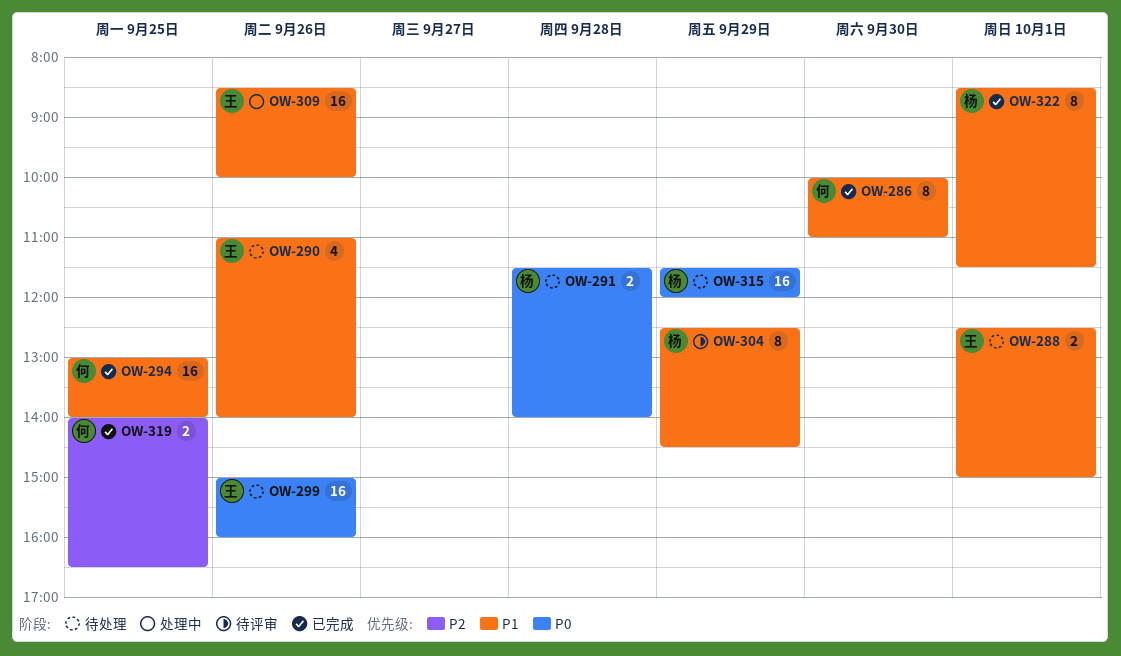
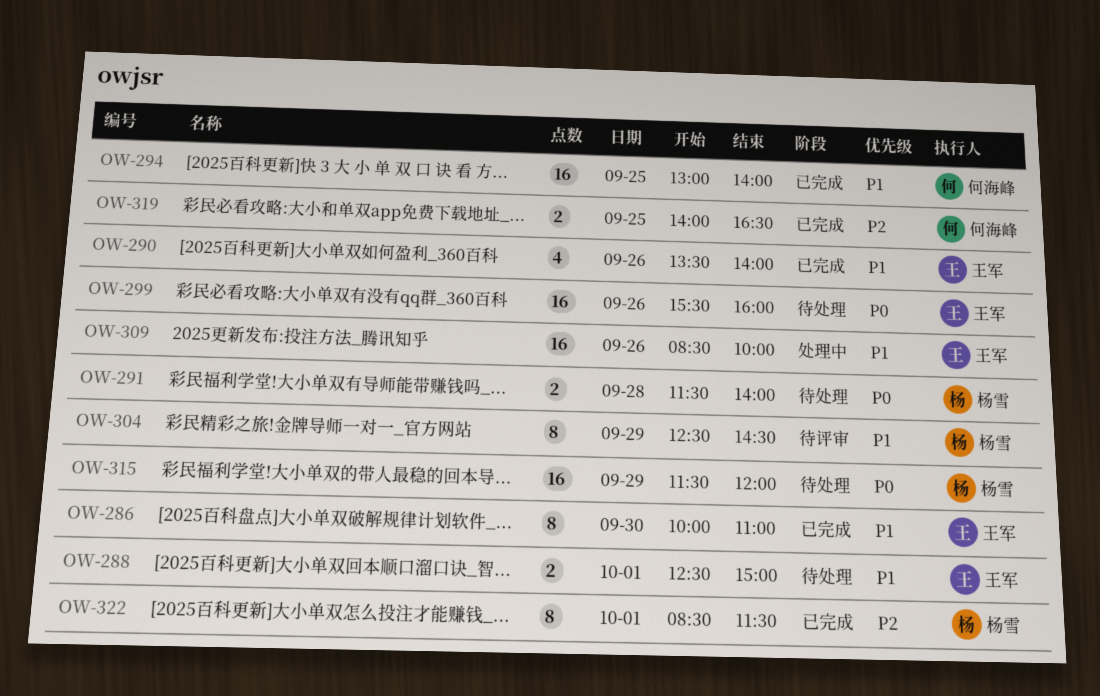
OW-286, owner: 何海峰 -> 王军
OW-290, status: 待处理 -> 已完成
OW-290, begins: 11:00 -> 13:30
OW-299, begins: 15:00 -> 15:30
OW-322, priority: P1 -> P2

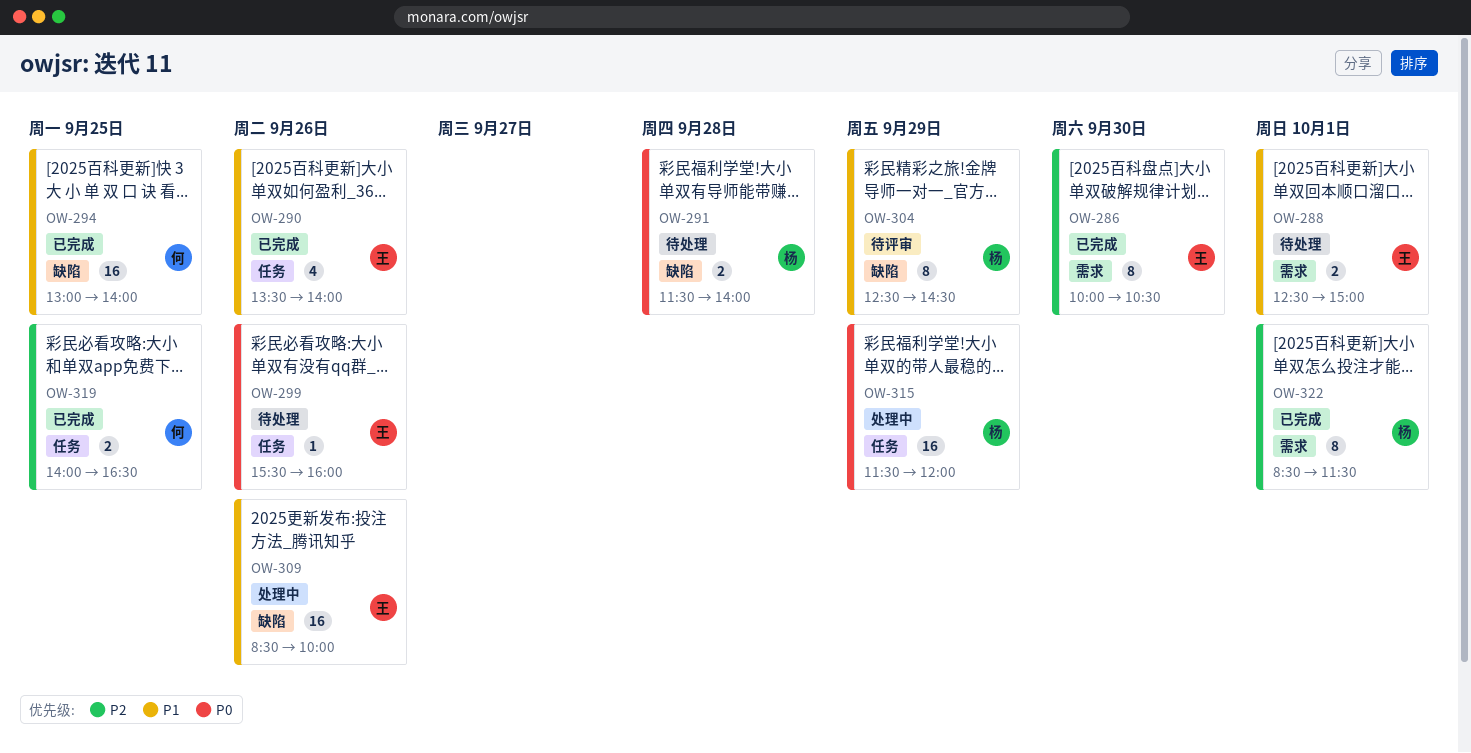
OW-286, priority: P1 -> P2
OW-286, ends: 11:00 -> 10:30
OW-299, estimate: 16 -> 1
OW-315, status: 待处理 -> 处理中

